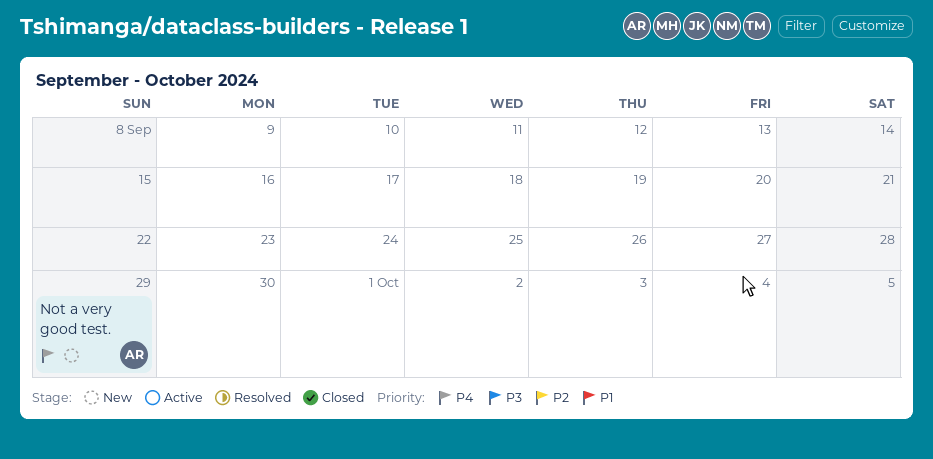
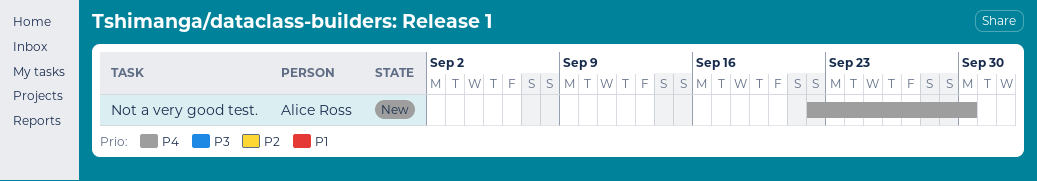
Not a very good test., due: Sep 29 -> Sep 30

